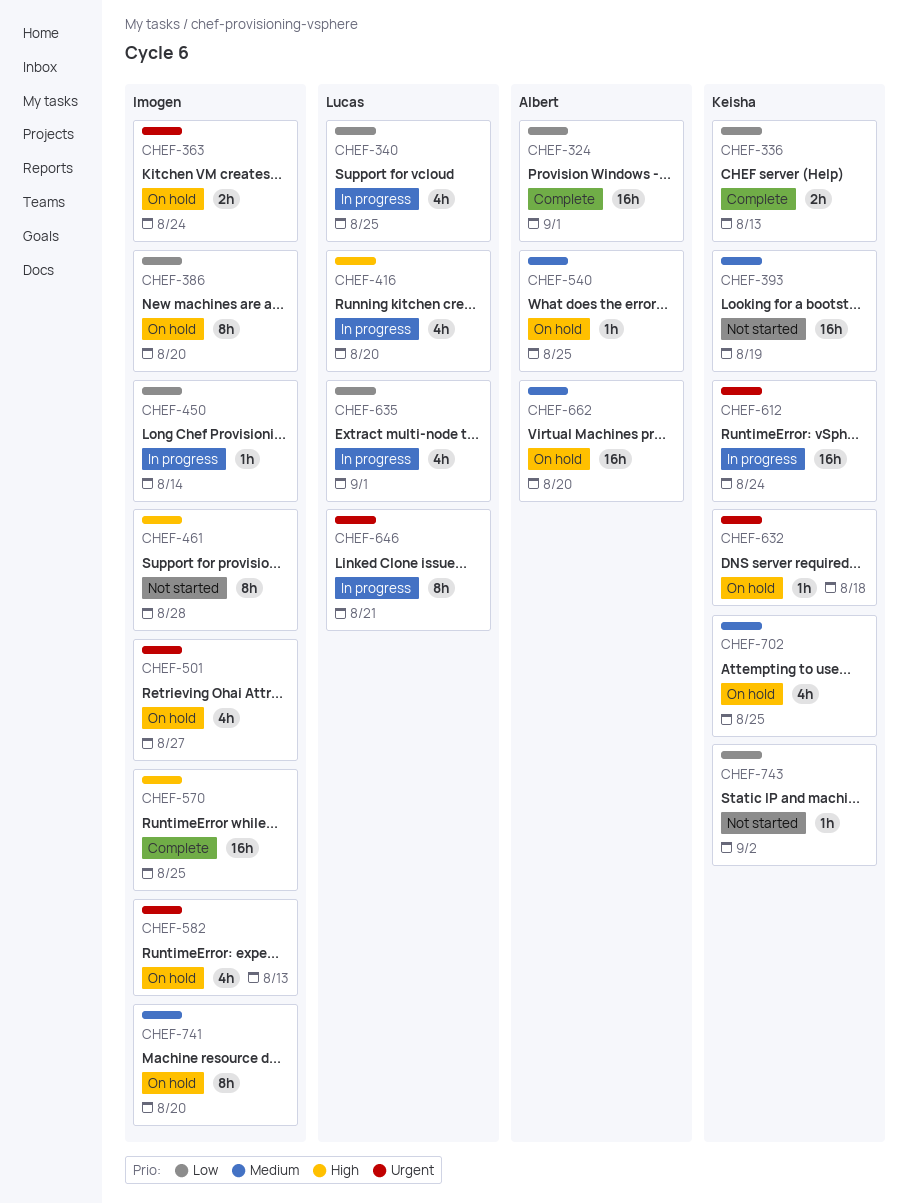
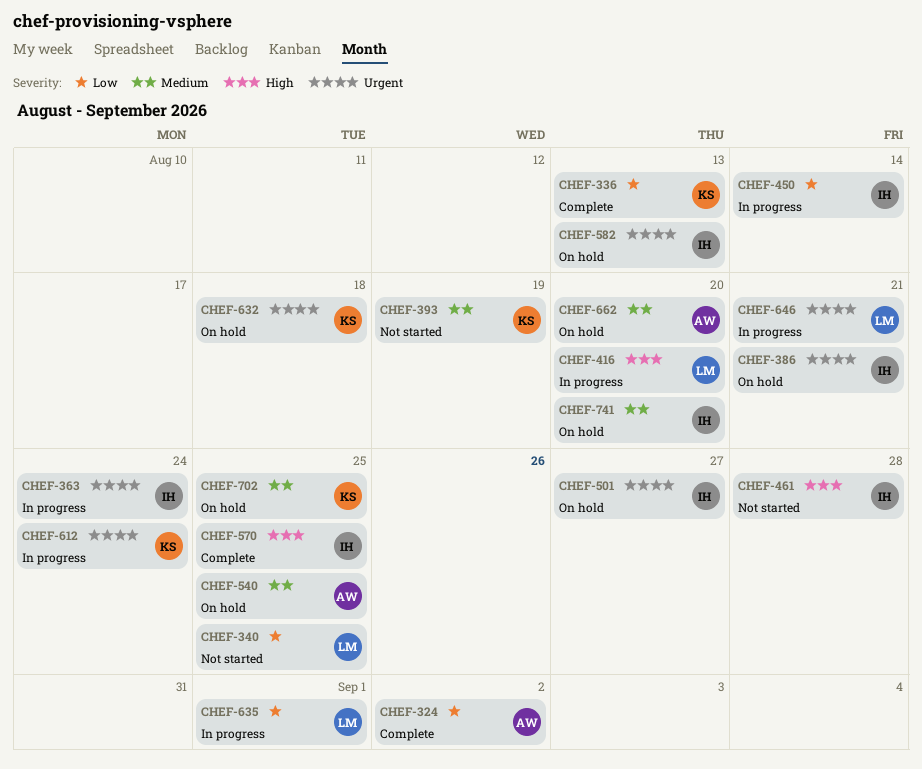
CHEF-324, due: Sep 1 -> Sep 2
CHEF-340, status: In progress -> Not started
CHEF-363, status: On hold -> In progress
CHEF-386, priority: Low -> Urgent
CHEF-386, due: Aug 20 -> Aug 21
CHEF-743: present -> none

